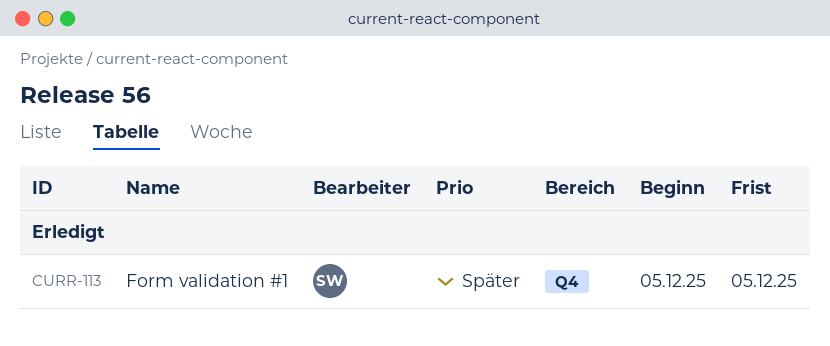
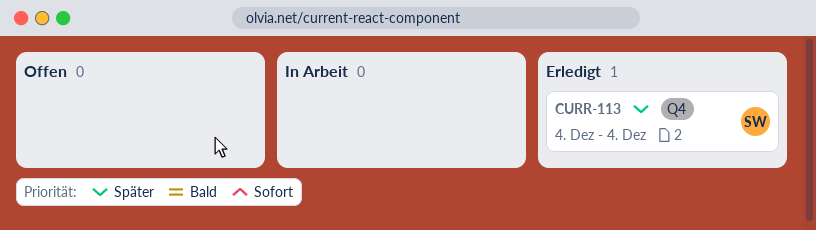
CURR-113, start: Dec 5 -> Dec 4
CURR-113, due: Dec 5 -> Dec 4

